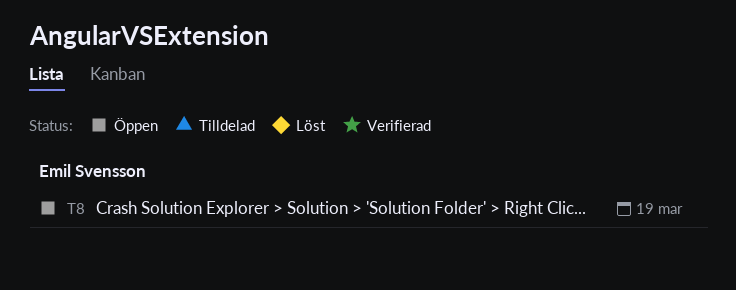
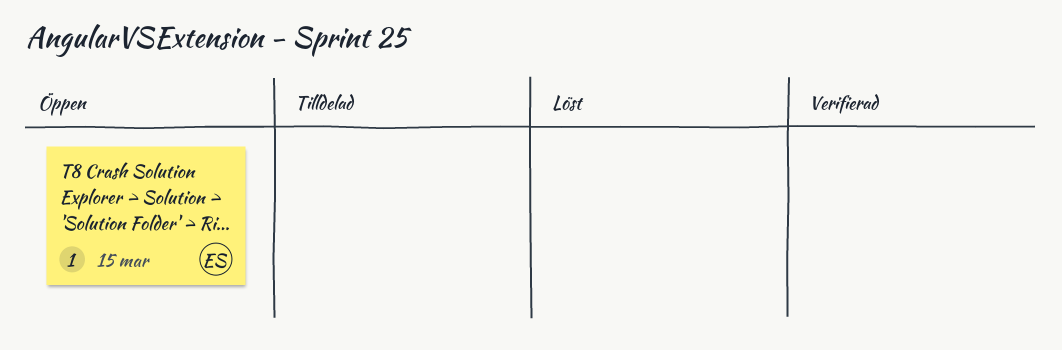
T8, due: Mar 19 -> Mar 15

